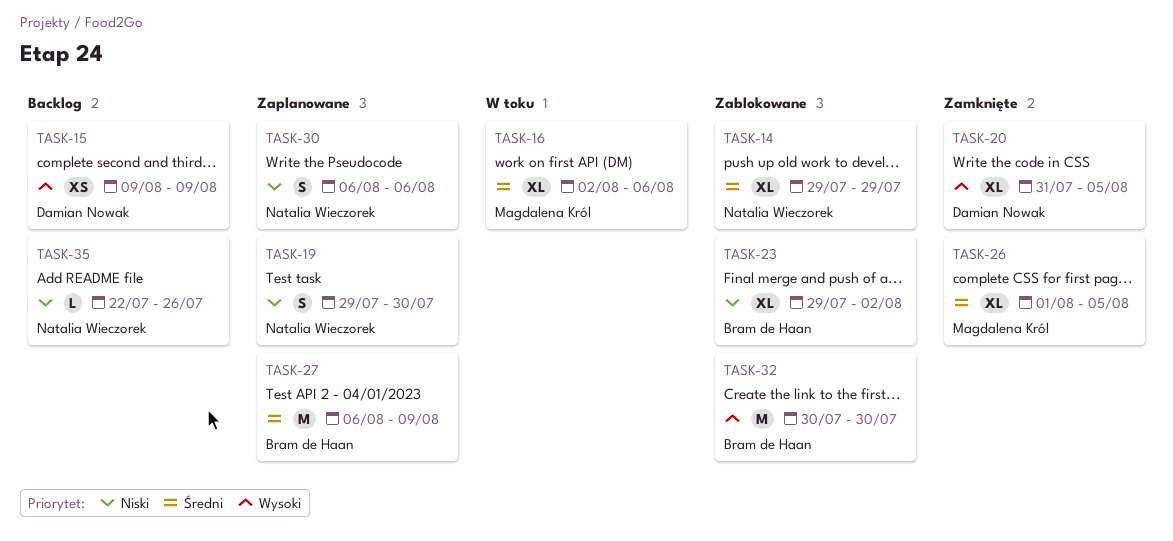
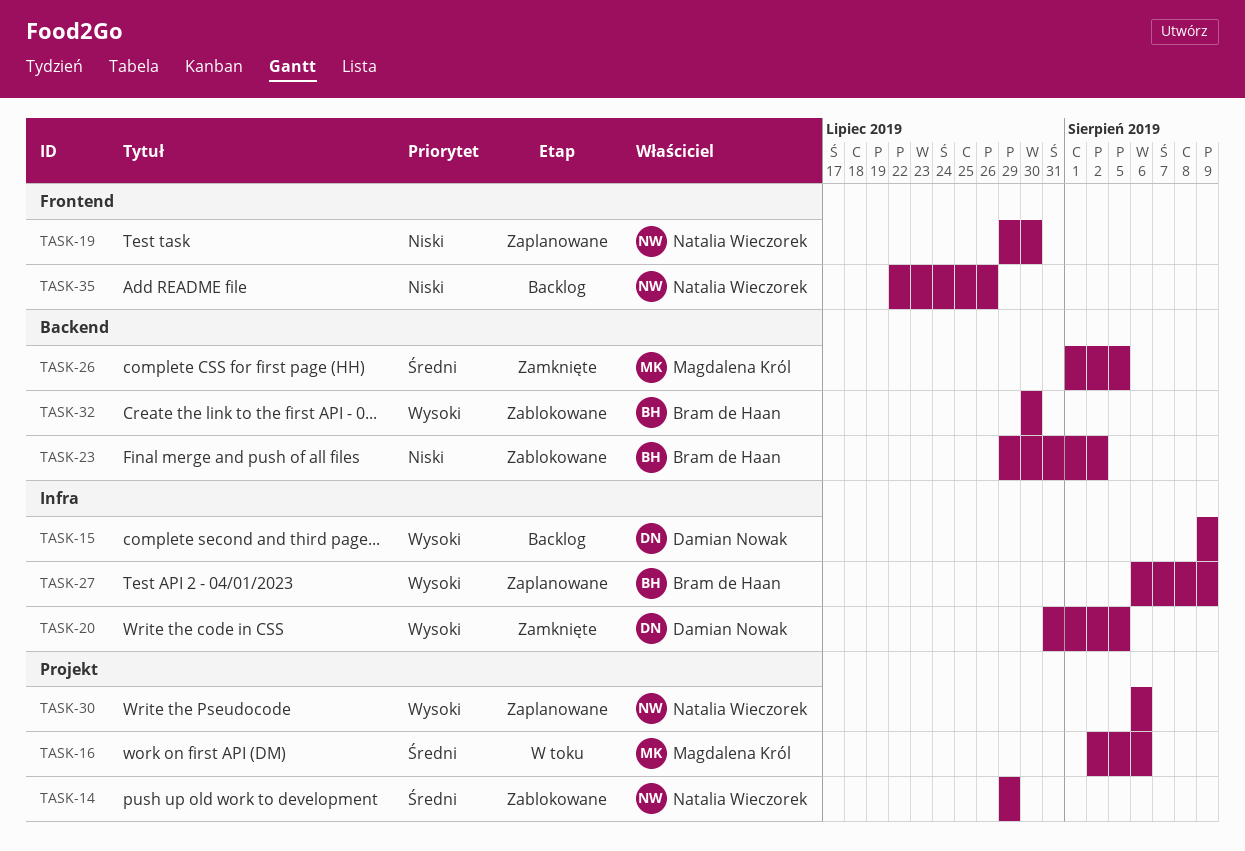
TASK-27, priority: Średni -> Wysoki
TASK-30, priority: Niski -> Wysoki

